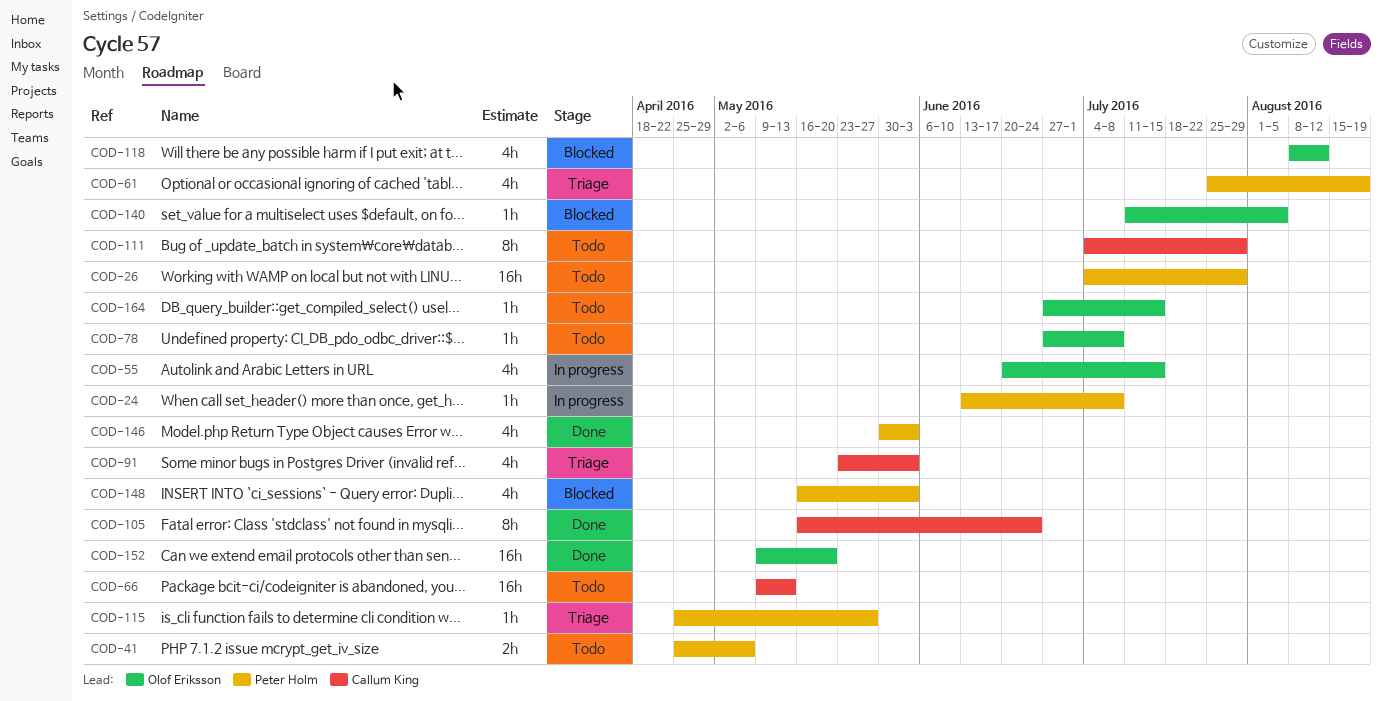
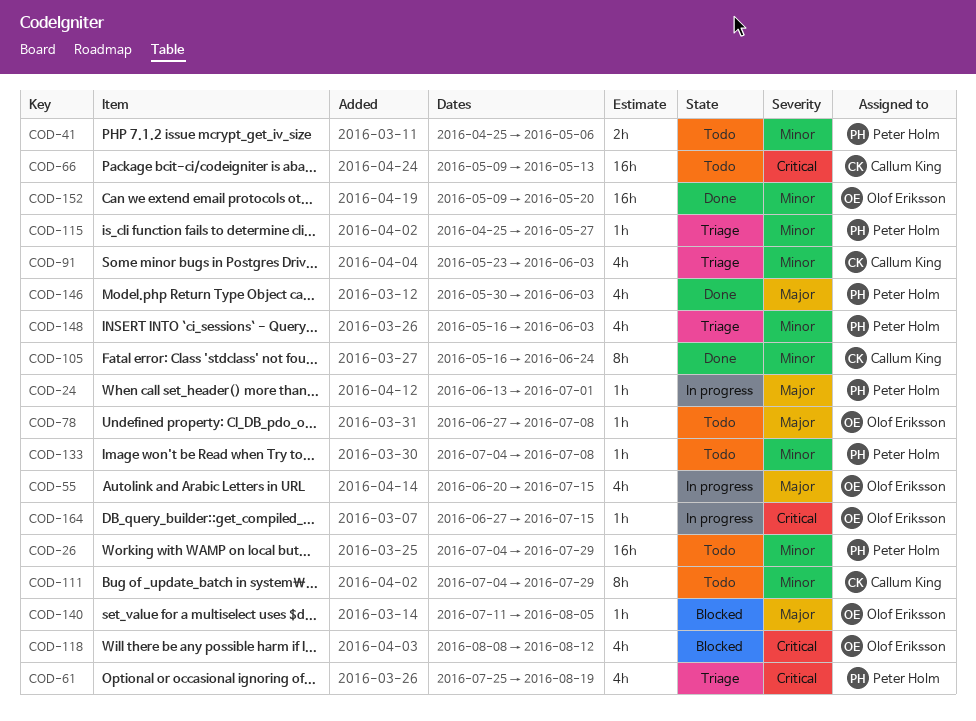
COD-24, due: Jul 8 -> Jul 1
COD-133: none -> present
COD-148, status: Blocked -> Triage
COD-164, status: Todo -> In progress

